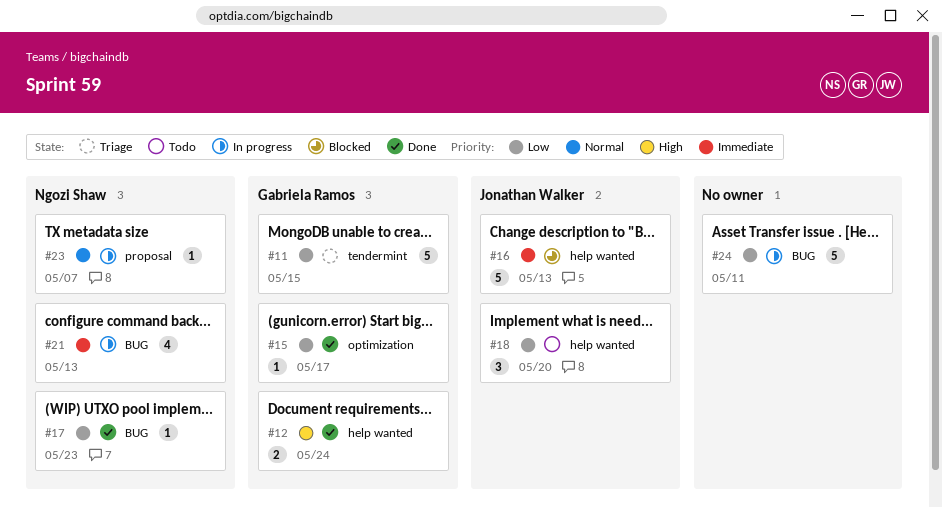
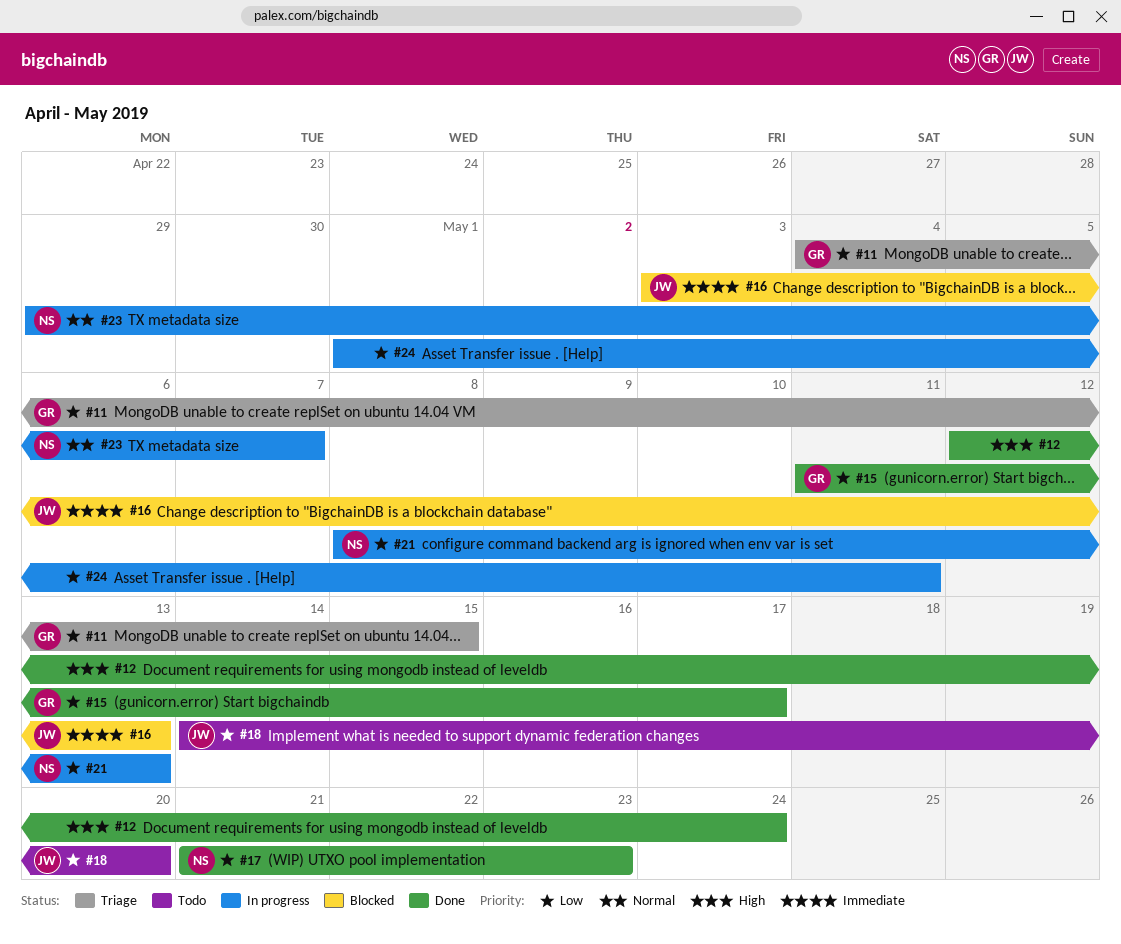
#12, owner: Gabriela Ramos -> none
#21, priority: Immediate -> Low

